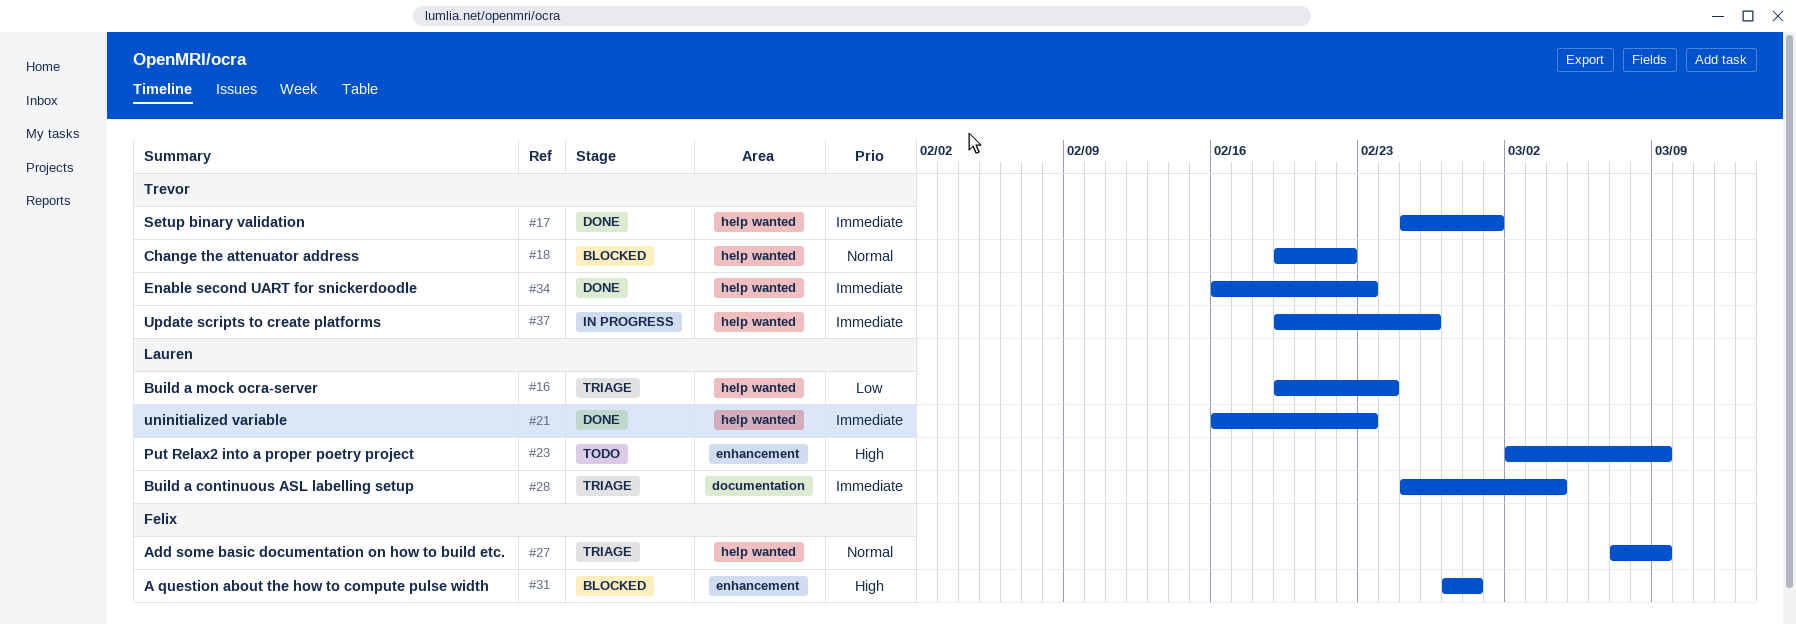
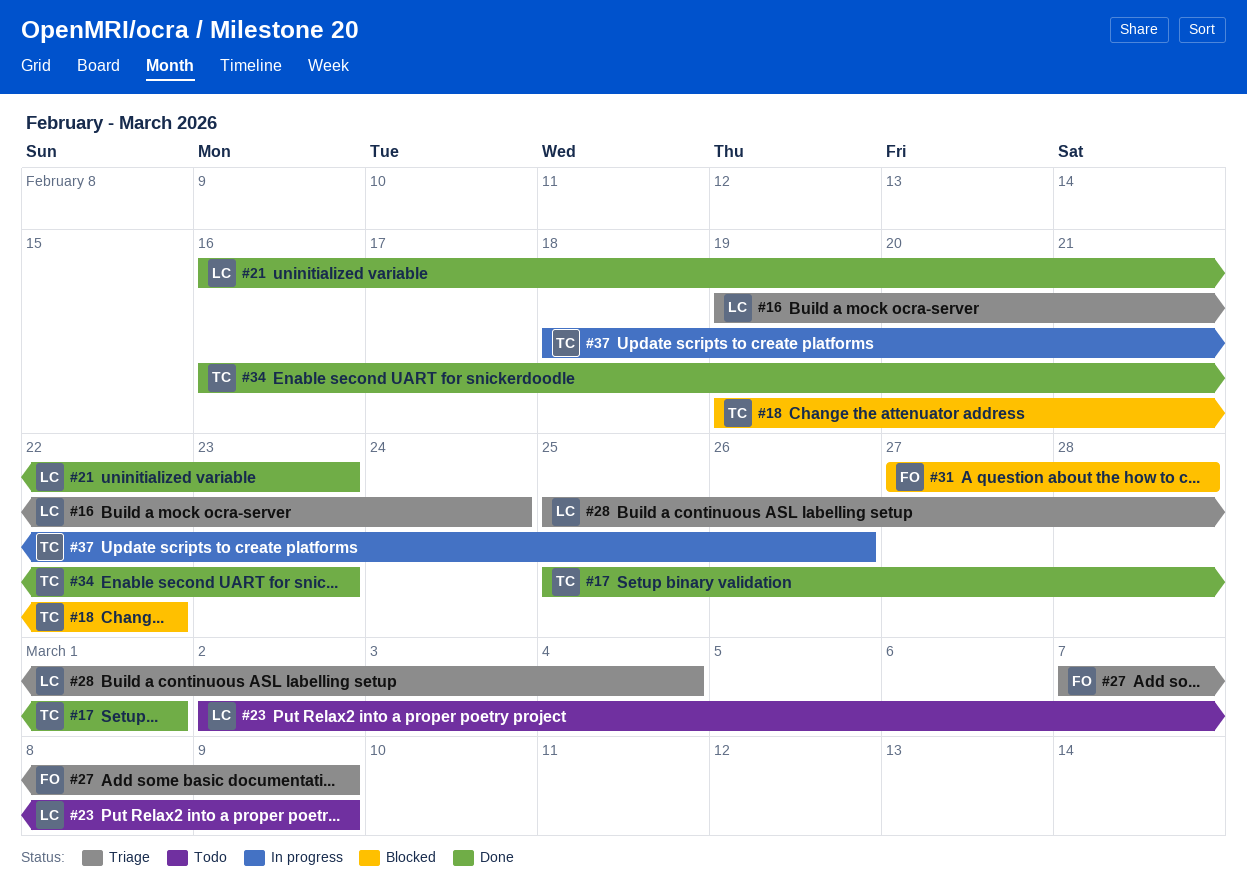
#37, start: Feb 19 -> Feb 18

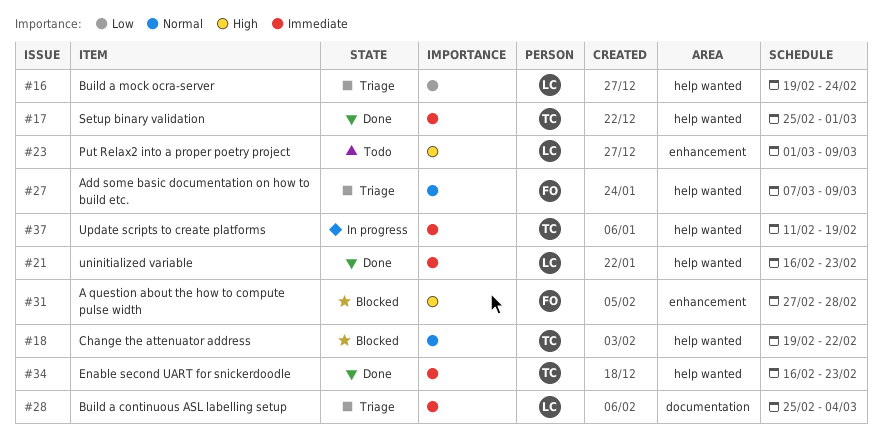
#23, start: Mar 2 -> Mar 1
#37, start: Feb 18 -> Feb 11
#37, due: Feb 26 -> Feb 19

